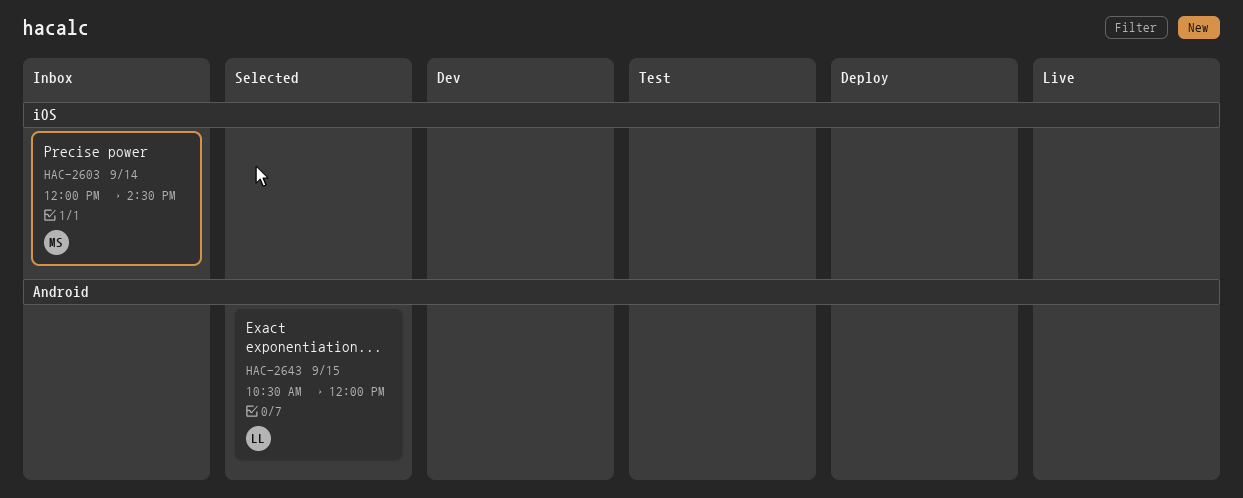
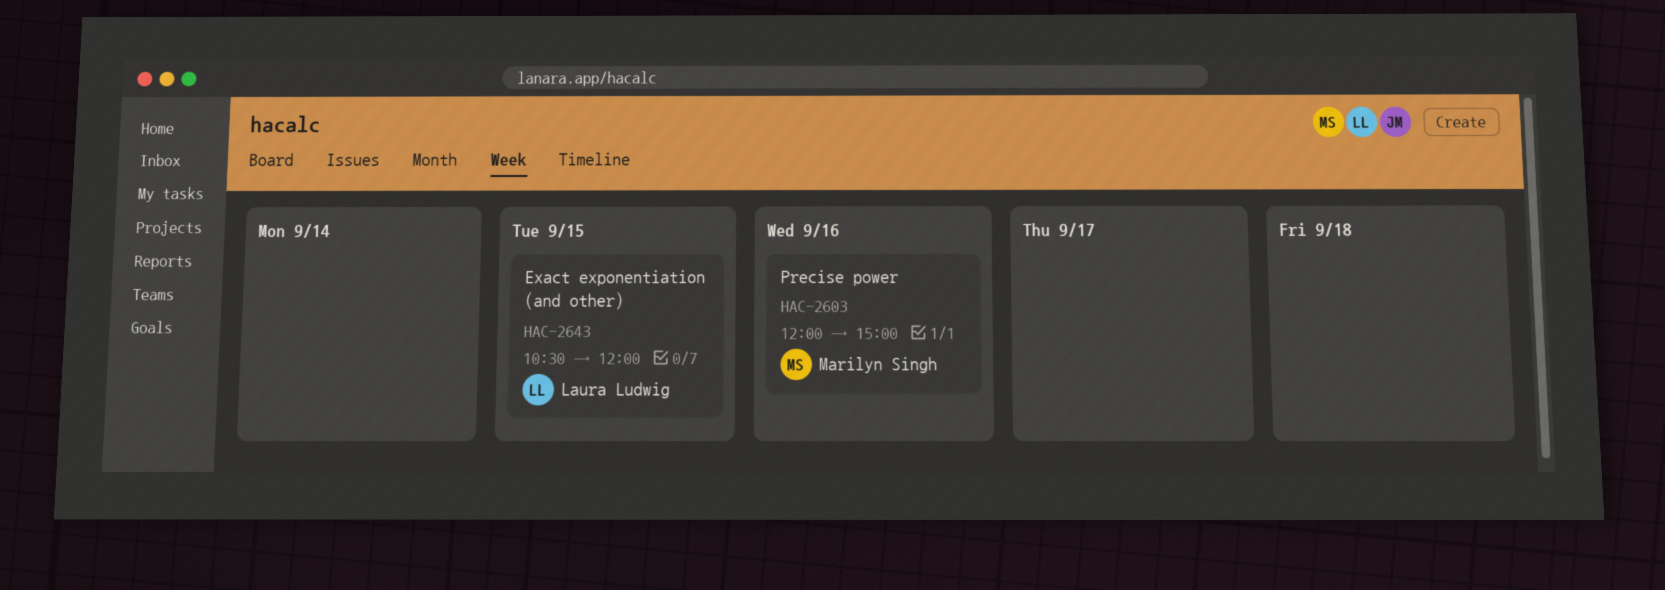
HAC-2603, day: Sep 14 -> Sep 16
HAC-2603, ends: 14:30 -> 15:00

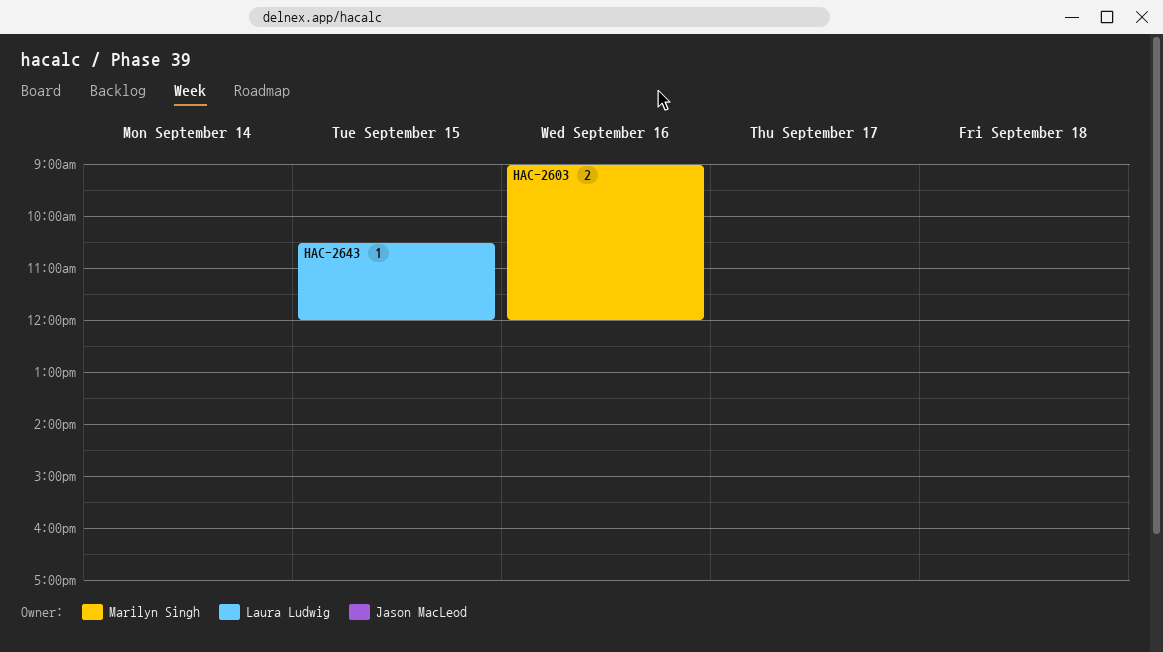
HAC-2603, begins: 12:00 -> 09:00
HAC-2603, ends: 15:00 -> 12:00

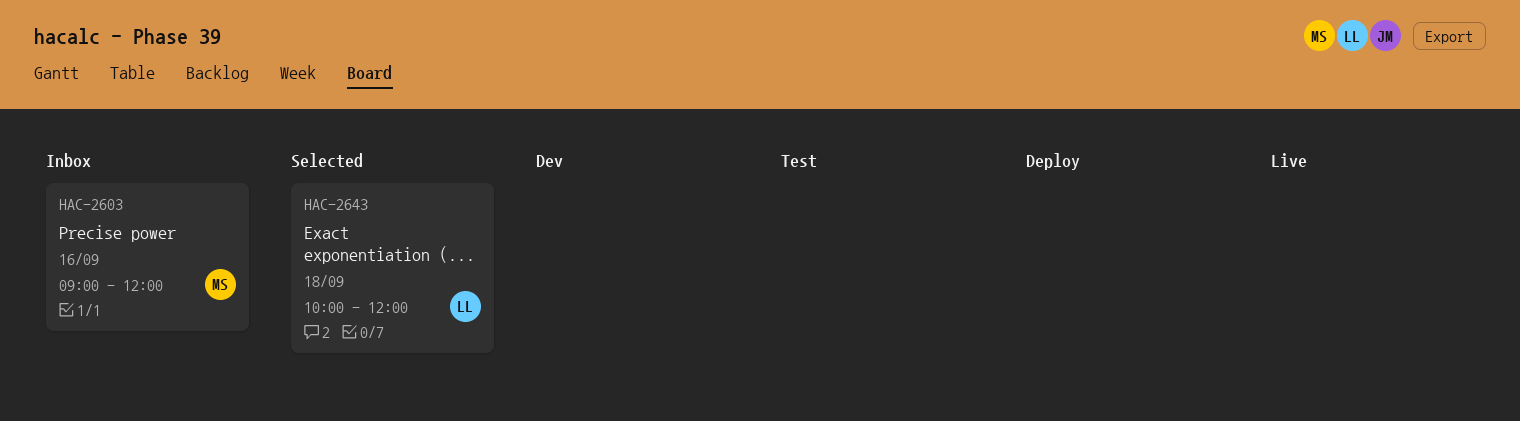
HAC-2643, day: Sep 15 -> Sep 18
HAC-2643, begins: 10:30 -> 10:00

